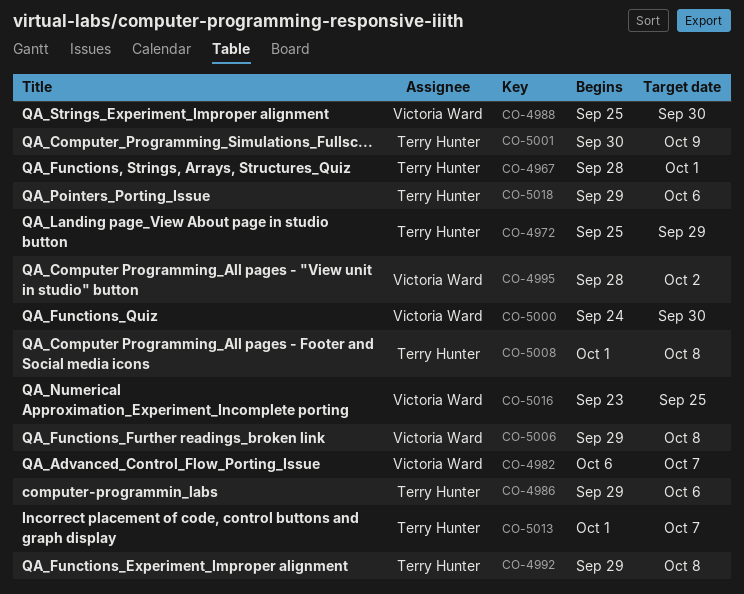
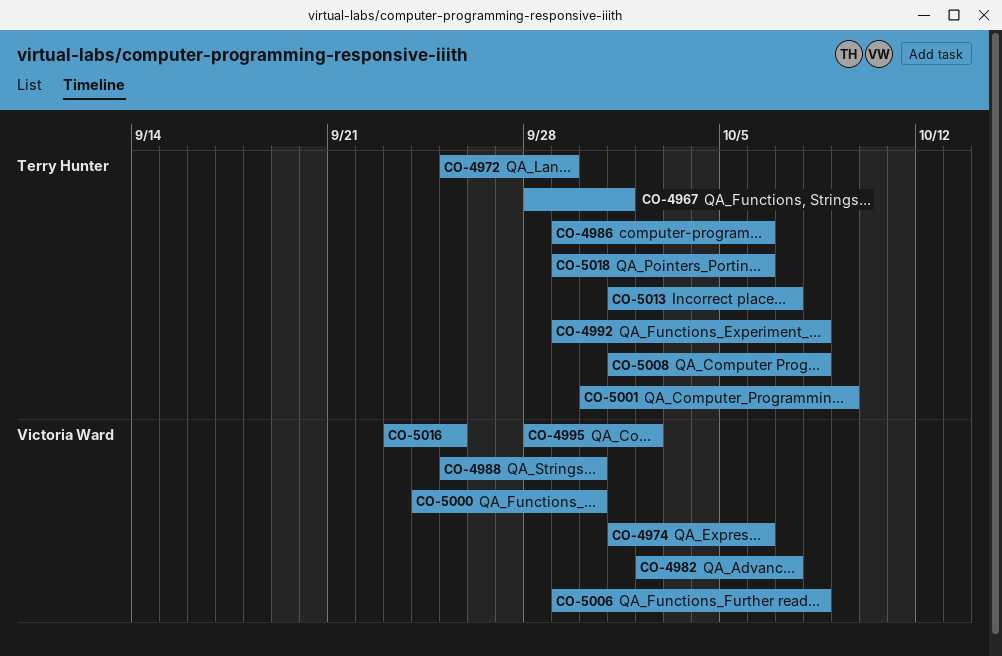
CO-4974: none -> present
CO-4982, start: Oct 6 -> Oct 2

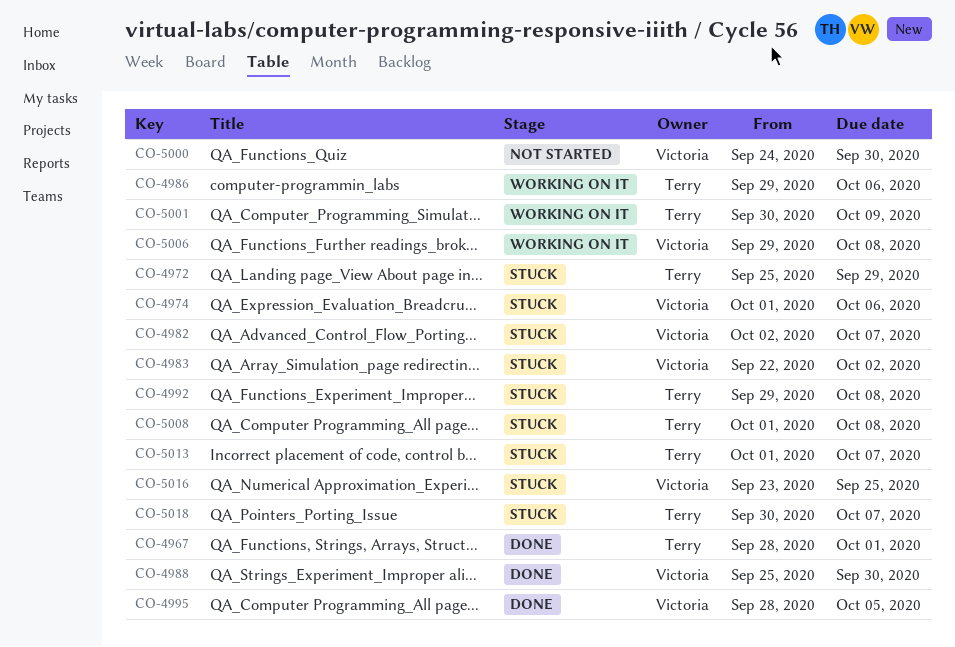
CO-4983: none -> present
CO-4995, due: Oct 2 -> Oct 5
CO-5018, start: Sep 29 -> Sep 30
CO-5018, due: Oct 6 -> Oct 7

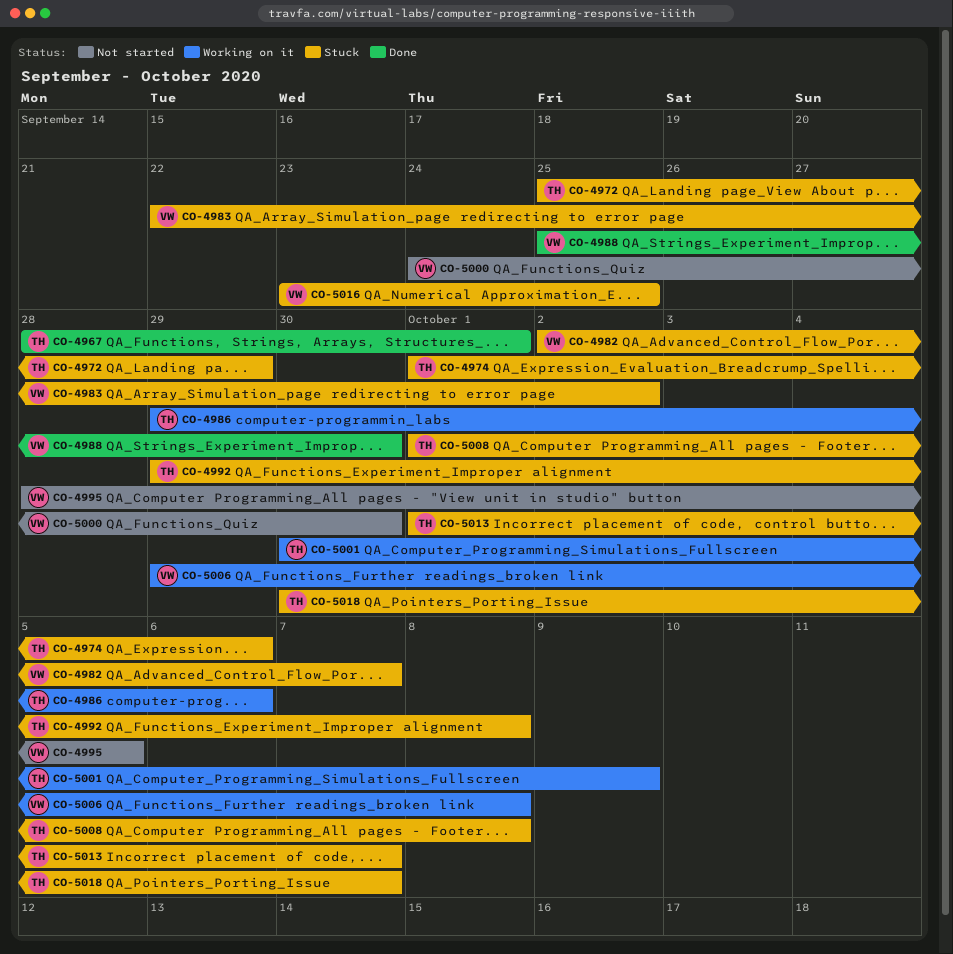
CO-4974, owner: Victoria -> Terry
CO-4995, status: Done -> Not started

